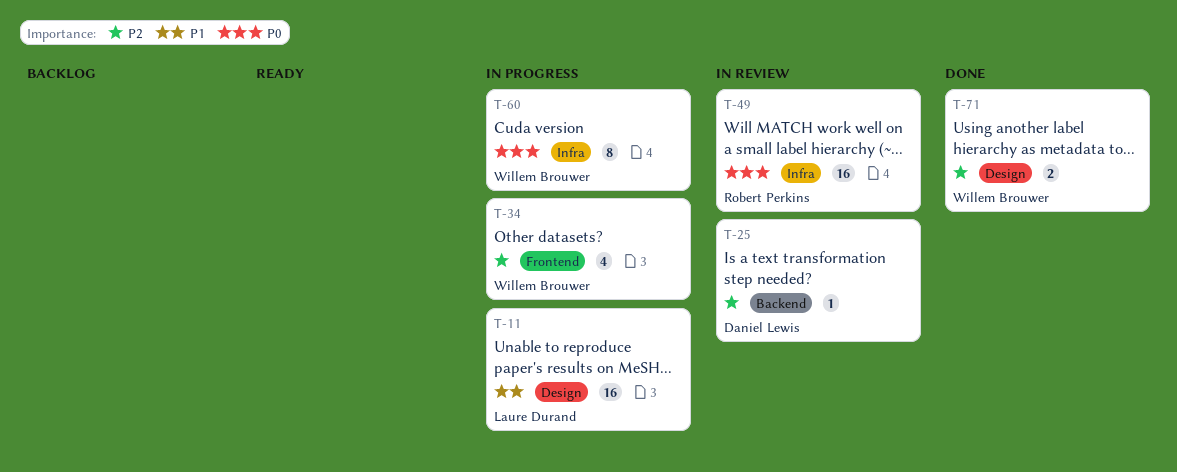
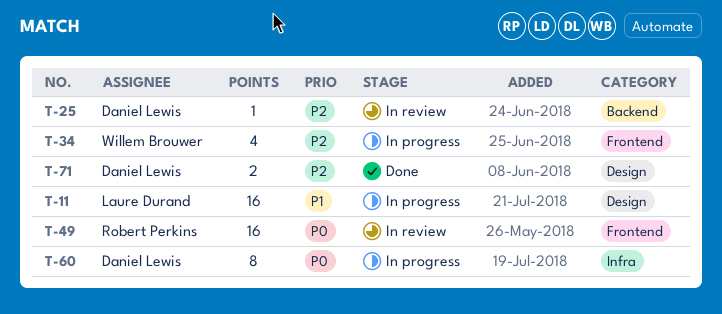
T-49, label: Infra -> Frontend
T-60, owner: Willem Brouwer -> Daniel Lewis
T-71, owner: Willem Brouwer -> Daniel Lewis

